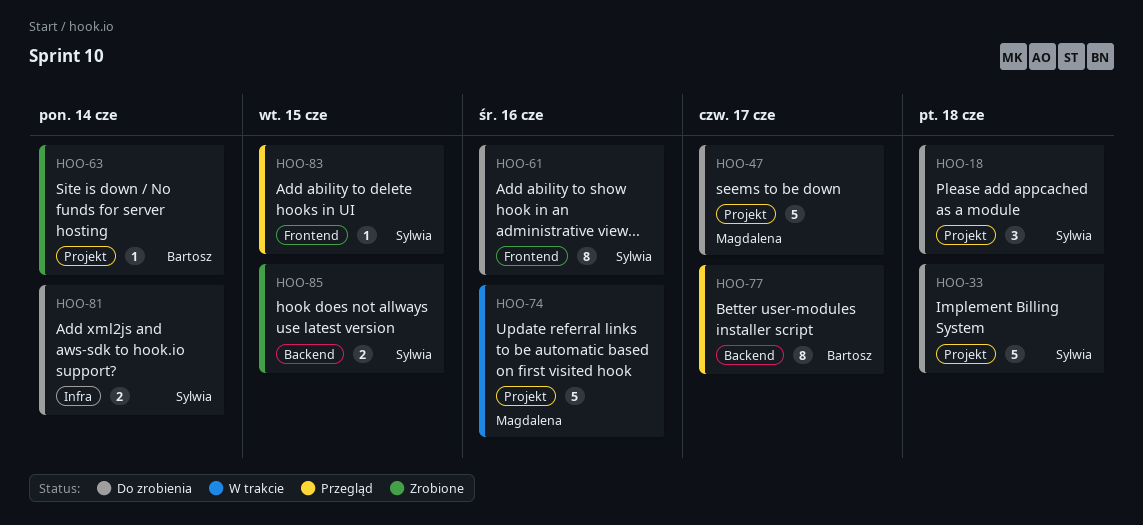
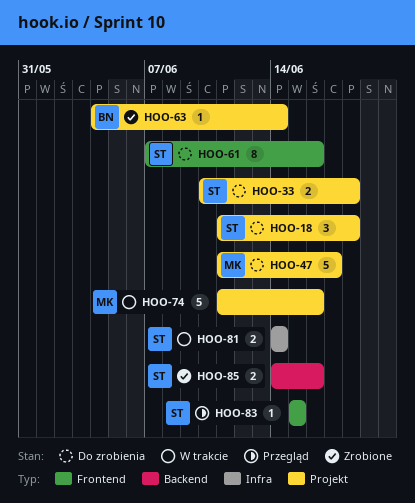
HOO-33, estimate: 5 -> 2
HOO-77: present -> none
HOO-81, status: Do zrobienia -> W trakcie
HOO-85, due: Jun 15 -> Jun 16

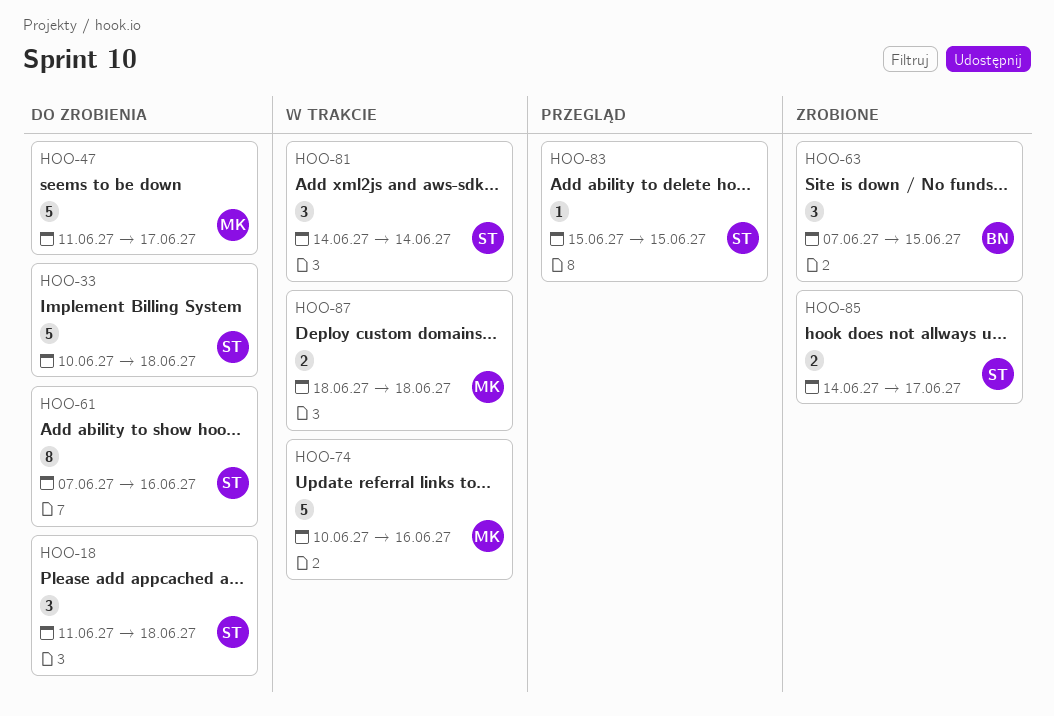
HOO-33, estimate: 2 -> 5
HOO-63, estimate: 1 -> 3
HOO-63, start: Jun 4 -> Jun 7
HOO-63, due: Jun 14 -> Jun 15
HOO-74, start: Jun 11 -> Jun 10
HOO-81, estimate: 2 -> 3
HOO-85, due: Jun 16 -> Jun 17
HOO-87: none -> present

